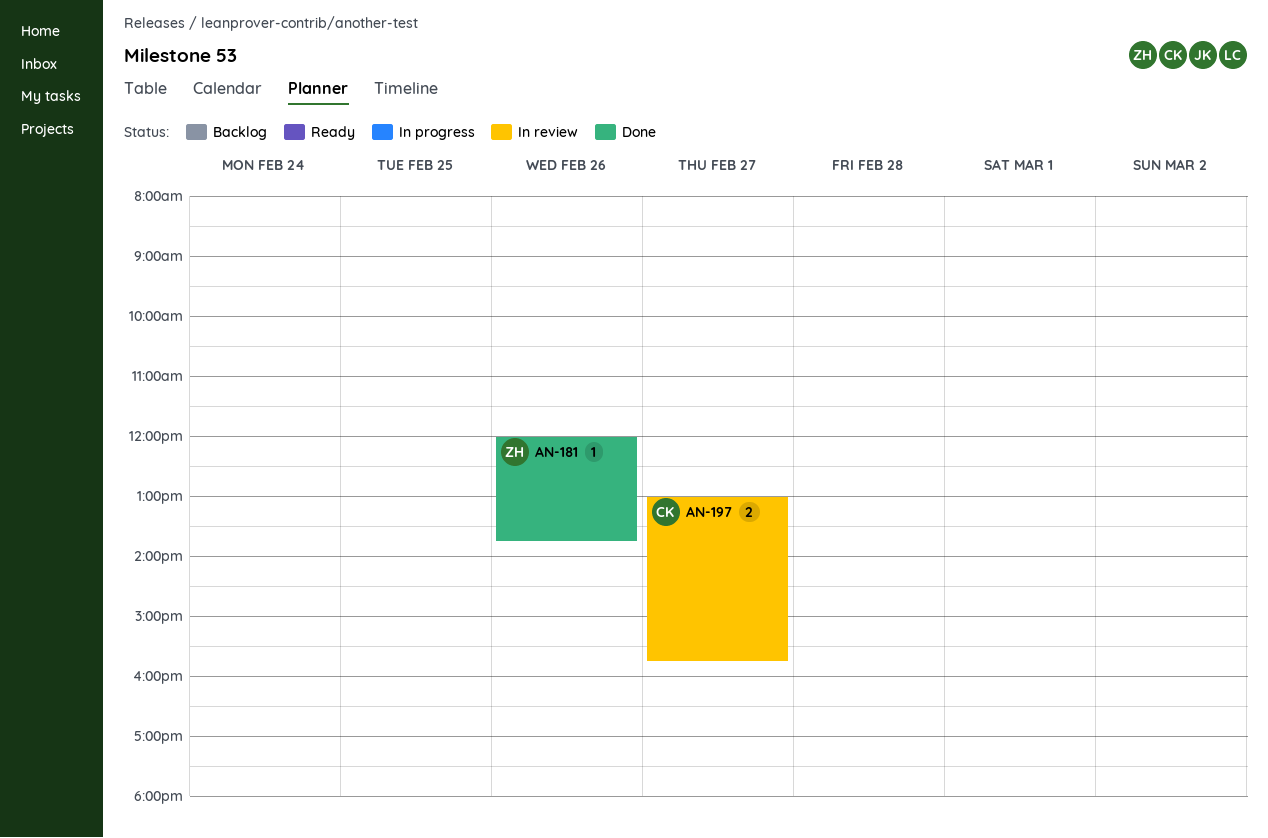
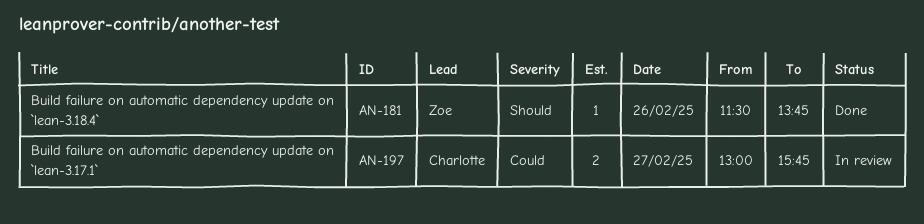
AN-181, begins: 12:00 -> 11:30

